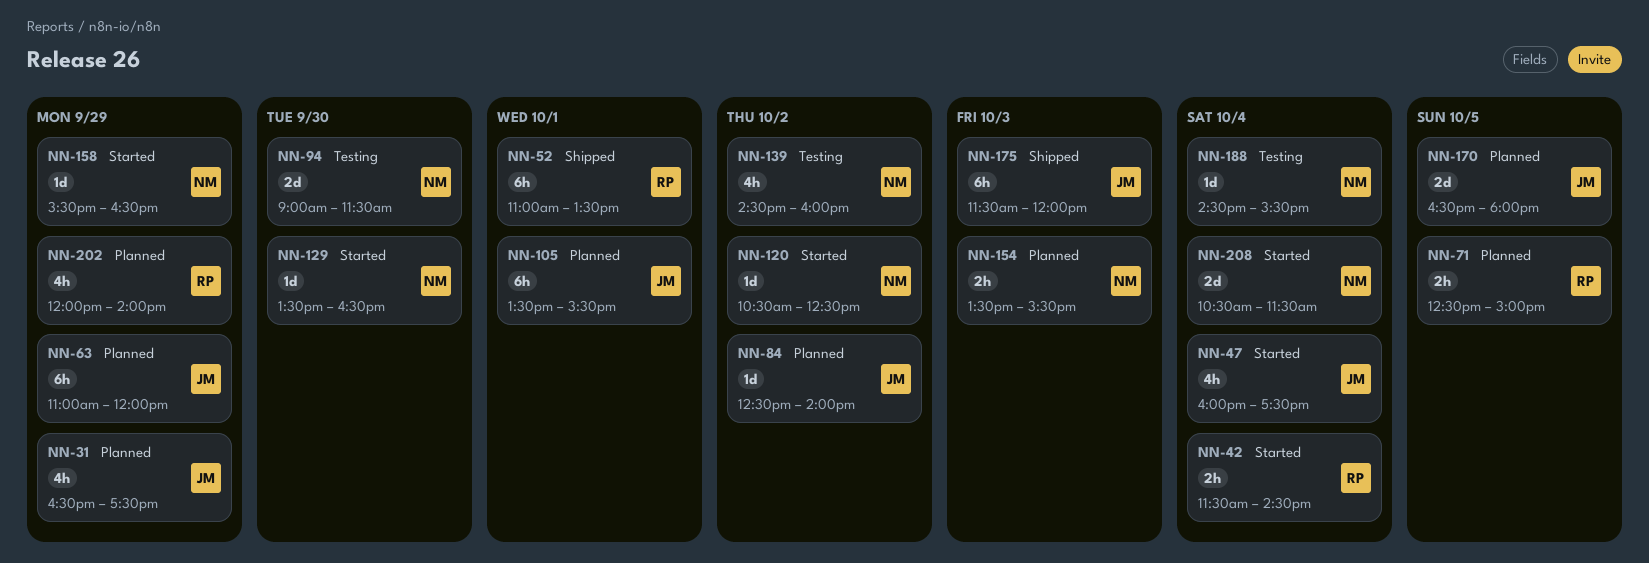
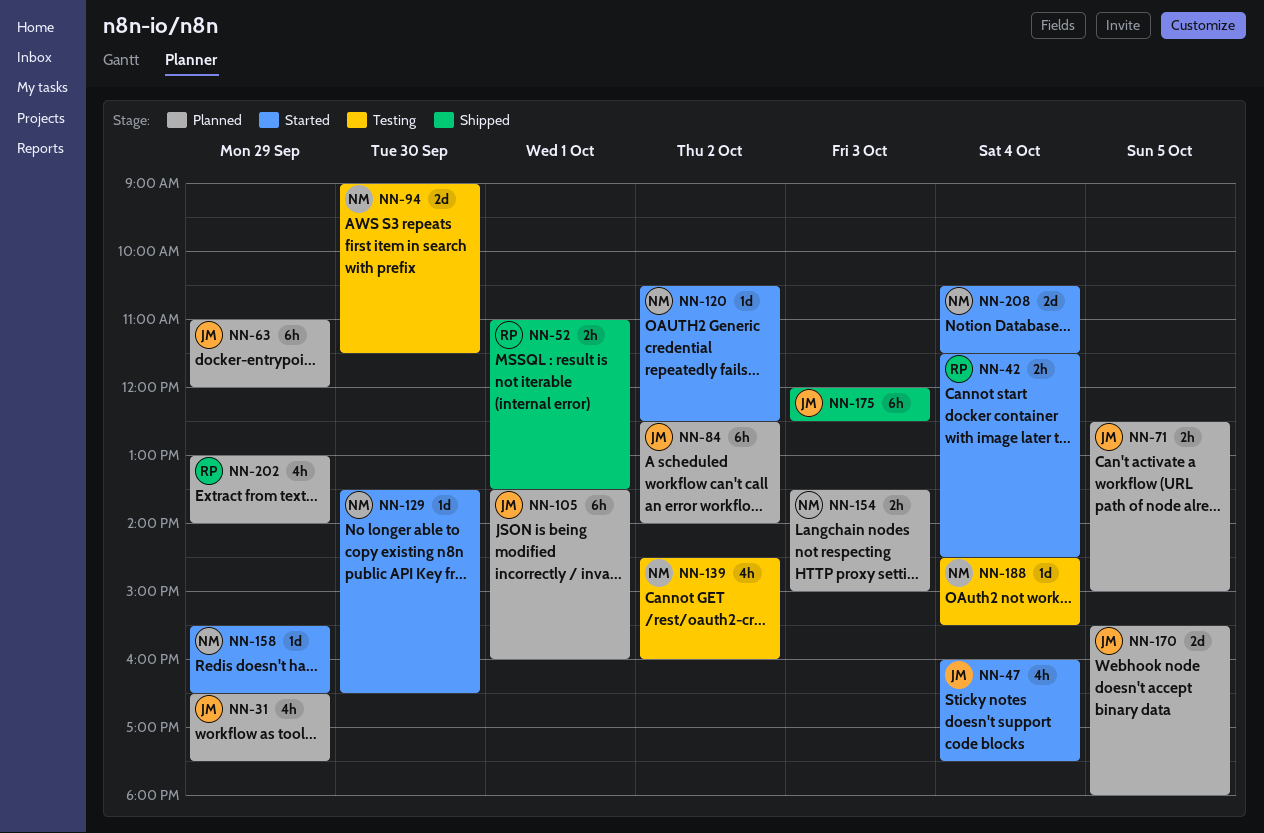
NN-52, estimate: 6h -> 2h
NN-71, owner: RP -> JM
NN-84, estimate: 1d -> 6h
NN-105, ends: 15:30 -> 16:00
NN-154, ends: 15:30 -> 15:00
NN-170, begins: 16:30 -> 15:30
NN-175, begins: 11:30 -> 12:00
NN-175, ends: 12:00 -> 12:30
NN-202, begins: 12:00 -> 13:00

